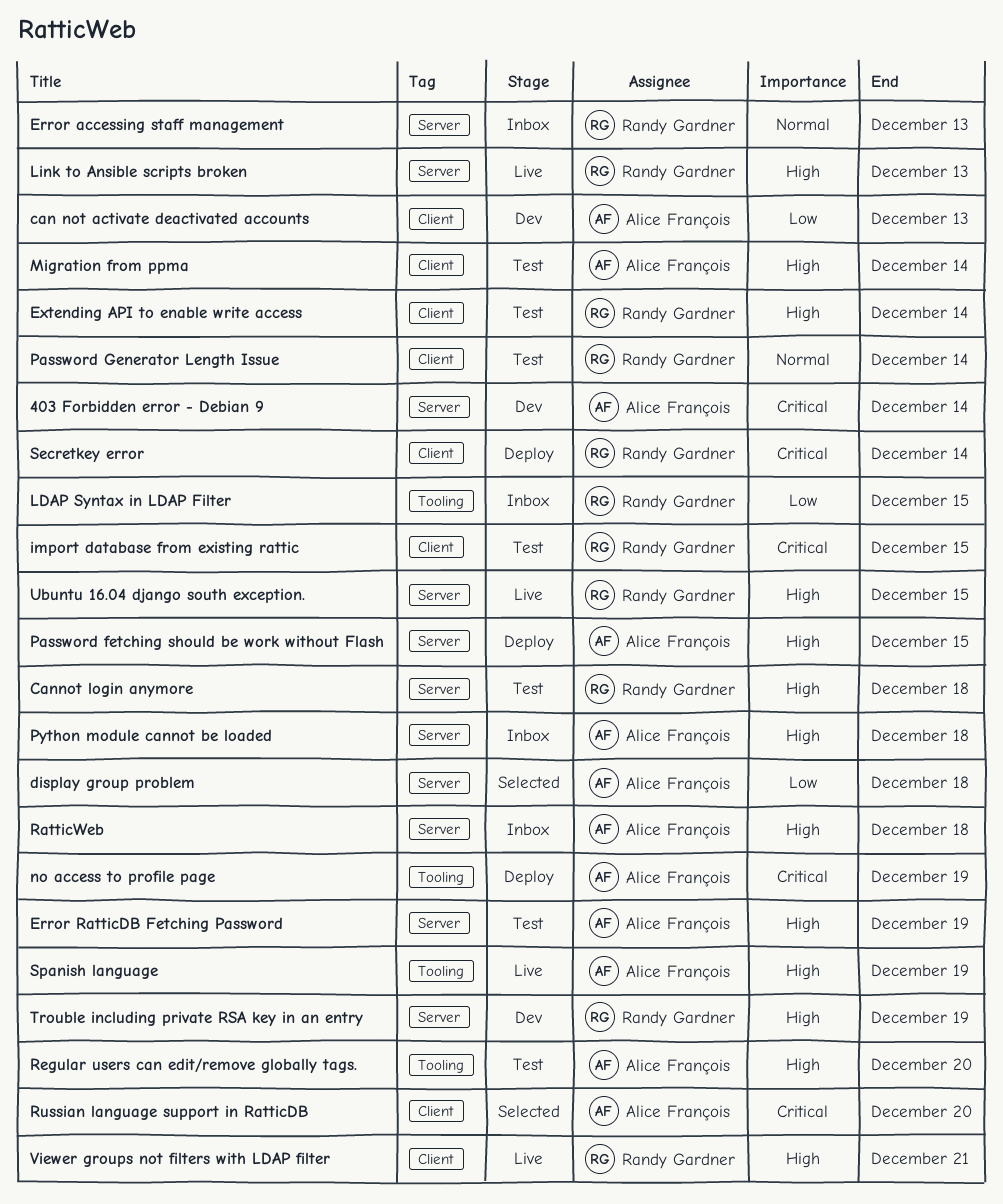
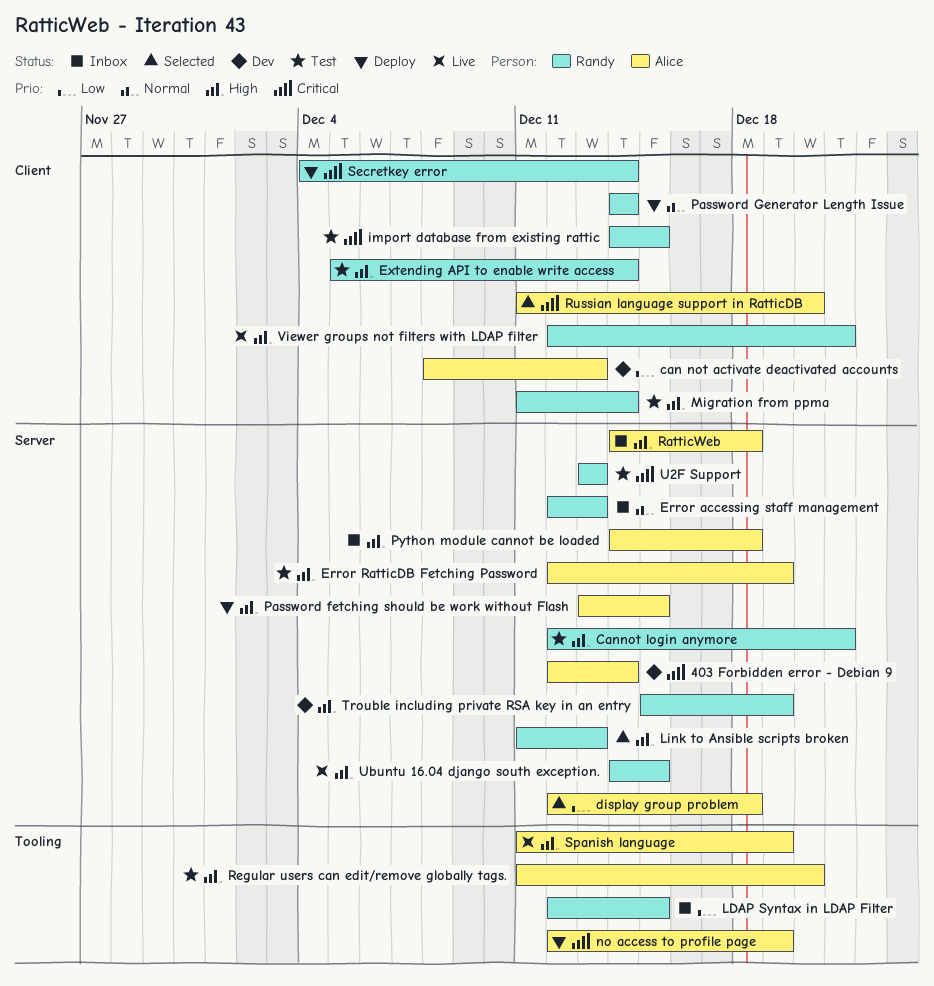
Cannot login anymore, due: Dec 18 -> Dec 21
Link to Ansible scripts broken, status: Live -> Selected
Migration from ppma, owner: Alice François -> Randy Gardner
Password Generator Length Issue, status: Test -> Deploy
U2F Support: none -> present

